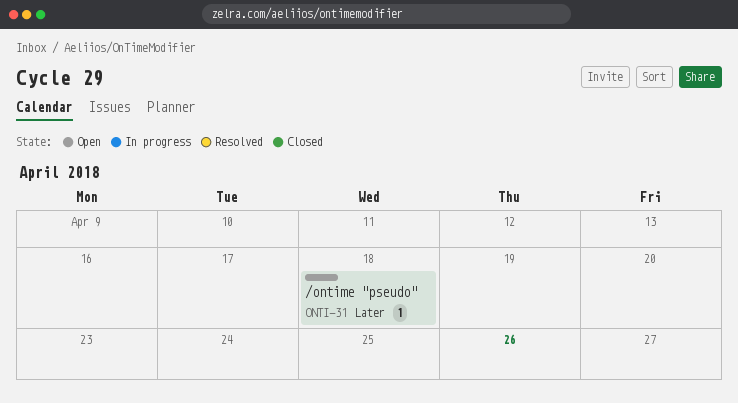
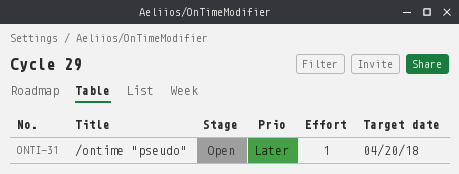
ONTI-31, due: Apr 18 -> Apr 20

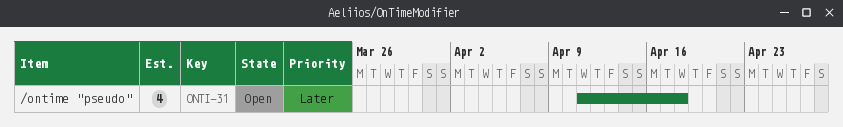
ONTI-31, estimate: 1 -> 4
ONTI-31, due: Apr 20 -> Apr 18

